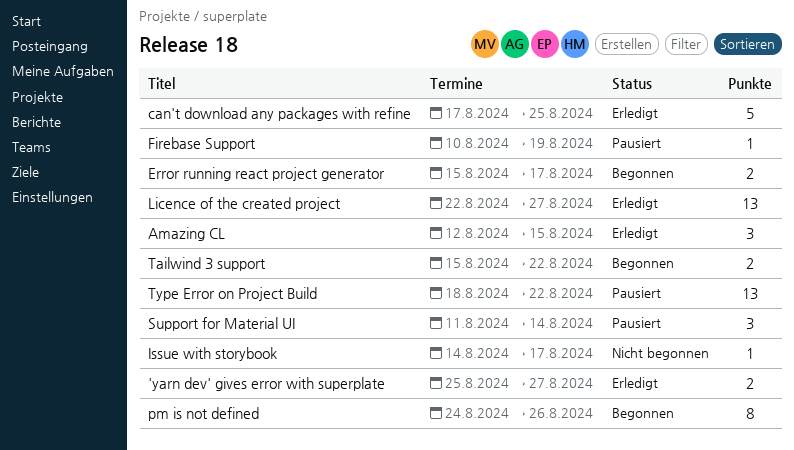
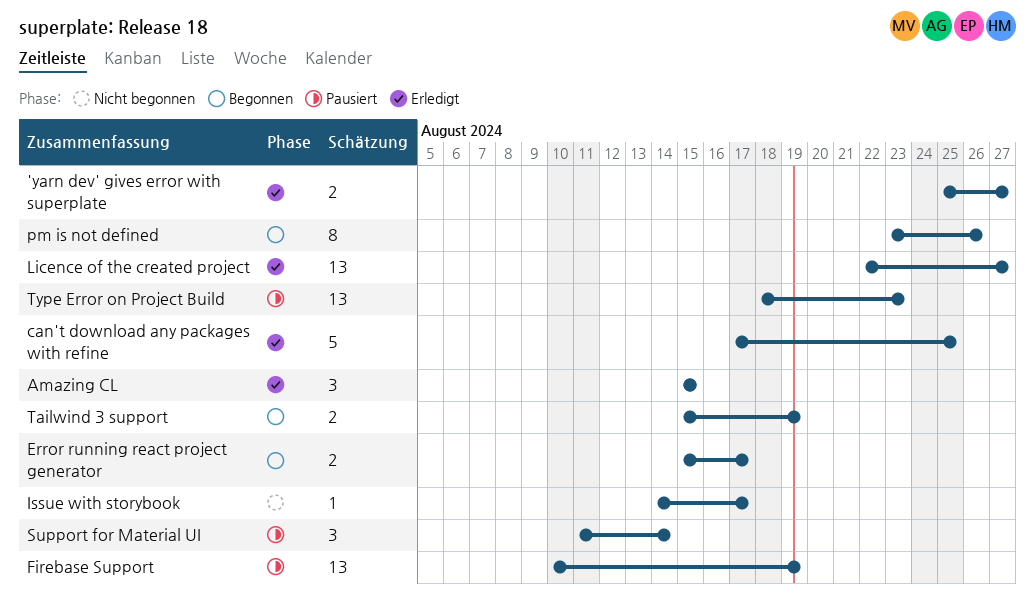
Amazing CL, start: Aug 12 -> Aug 15
Firebase Support, estimate: 1 -> 13
pm is not defined, start: Aug 24 -> Aug 23
Tailwind 3 support, due: Aug 22 -> Aug 19
Type Error on Project Build, due: Aug 22 -> Aug 23

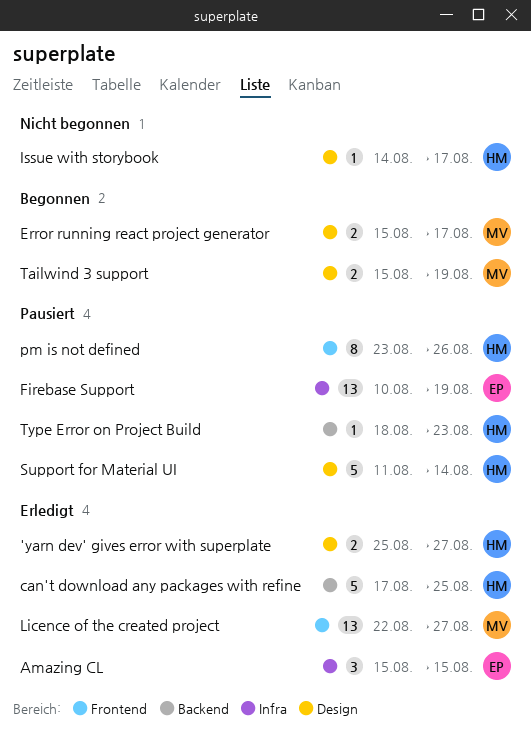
pm is not defined, status: Begonnen -> Pausiert
Support for Material UI, estimate: 3 -> 5
Type Error on Project Build, estimate: 13 -> 1

